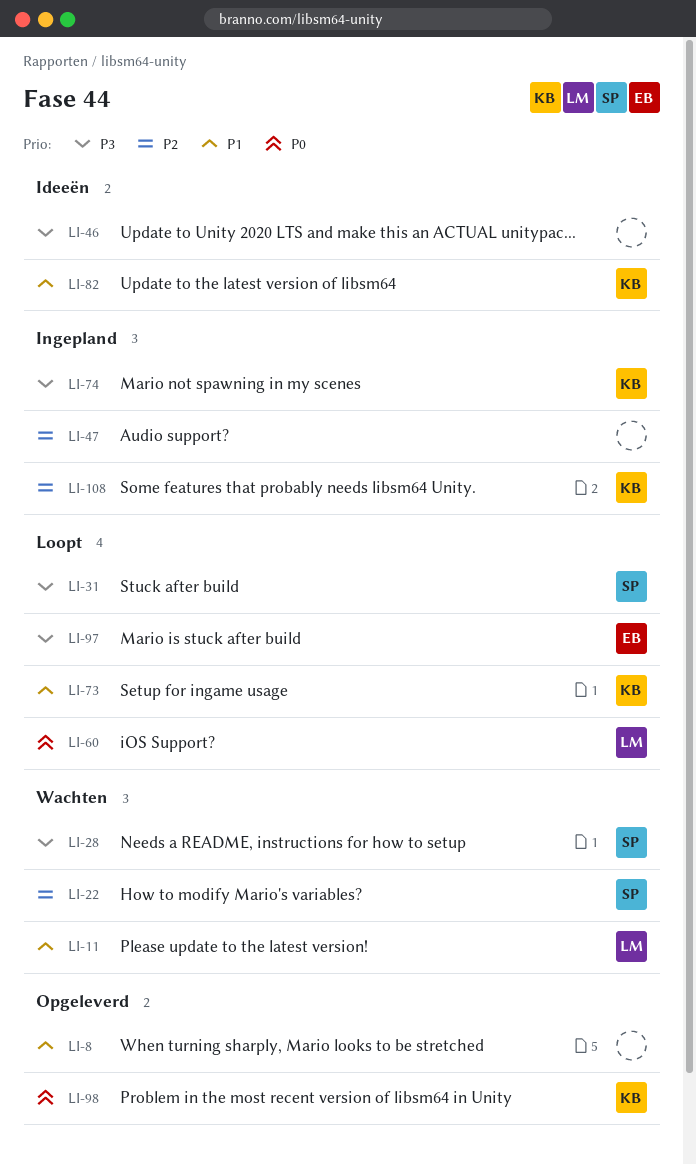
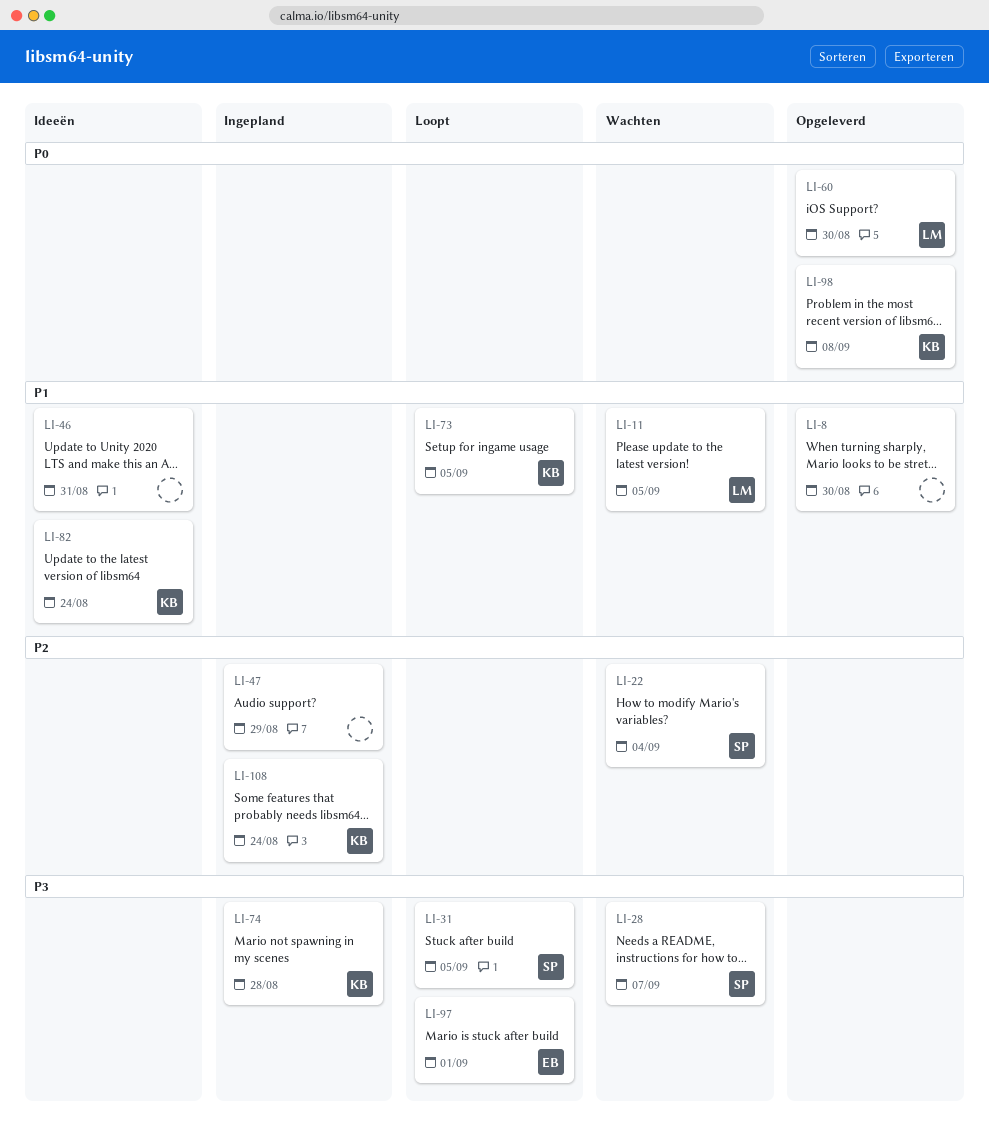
LI-46, priority: P3 -> P1
LI-60, status: Loopt -> Opgeleverd

